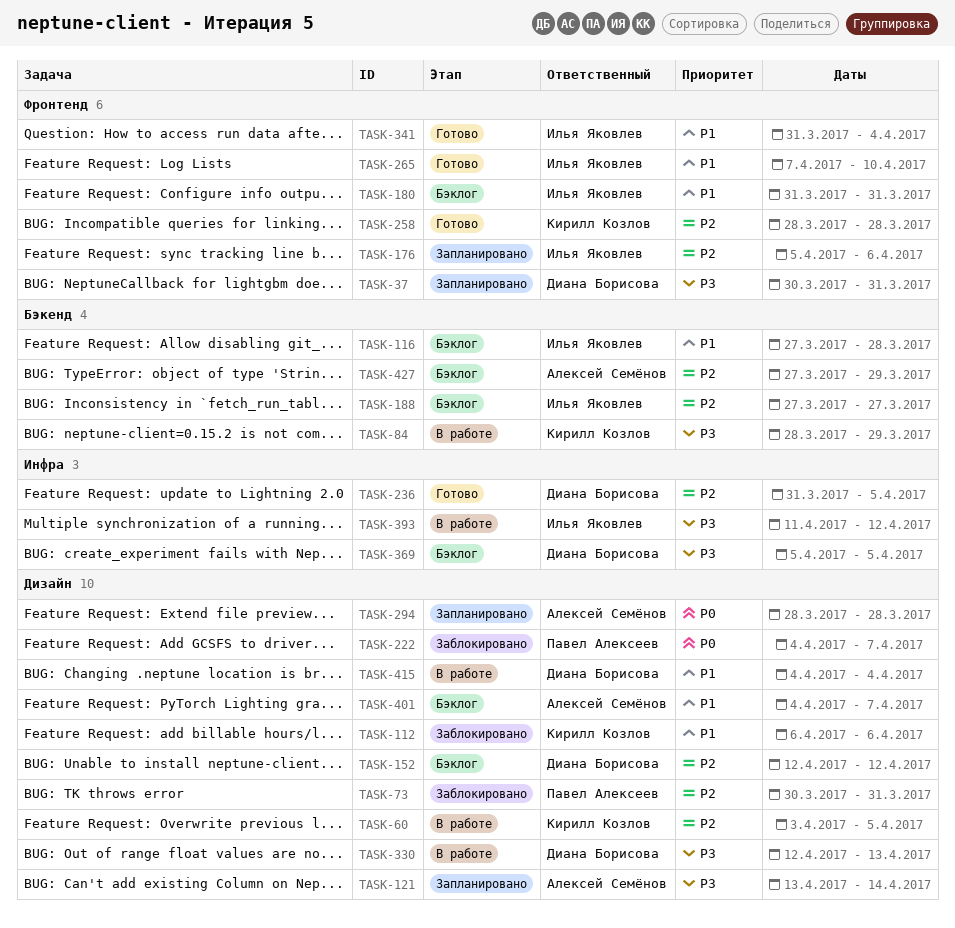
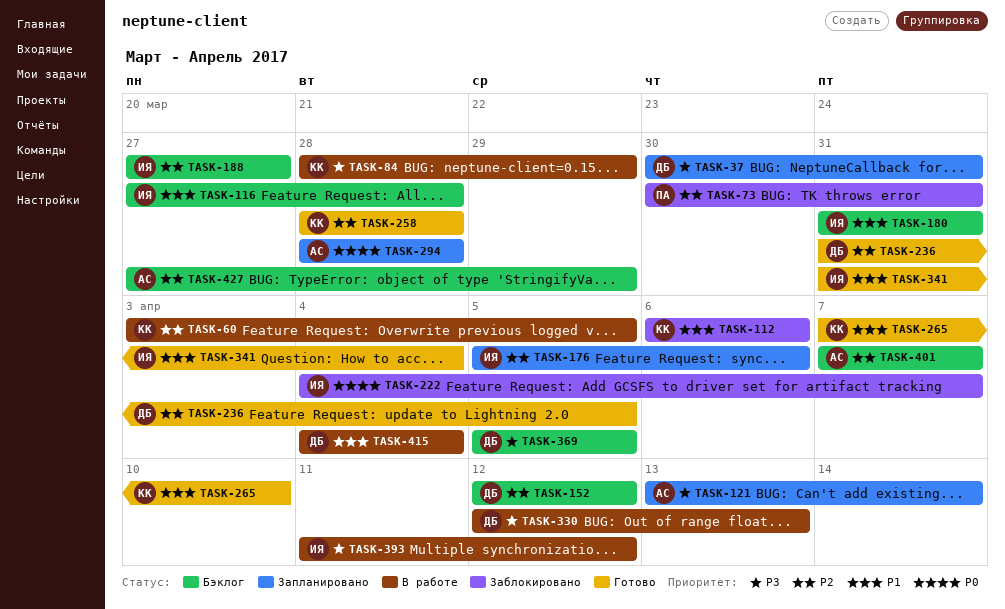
TASK-222, owner: Павел Алексеев -> Илья Яковлев
TASK-265, owner: Илья Яковлев -> Кирилл Козлов
TASK-401, priority: P1 -> P2
TASK-401, start: Apr 4 -> Apr 7

